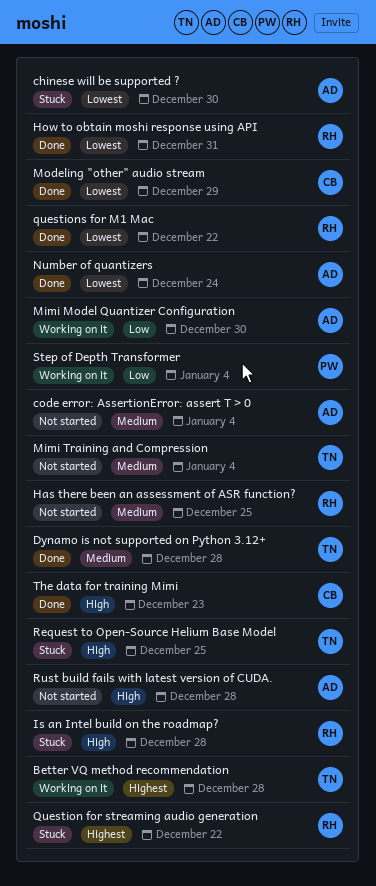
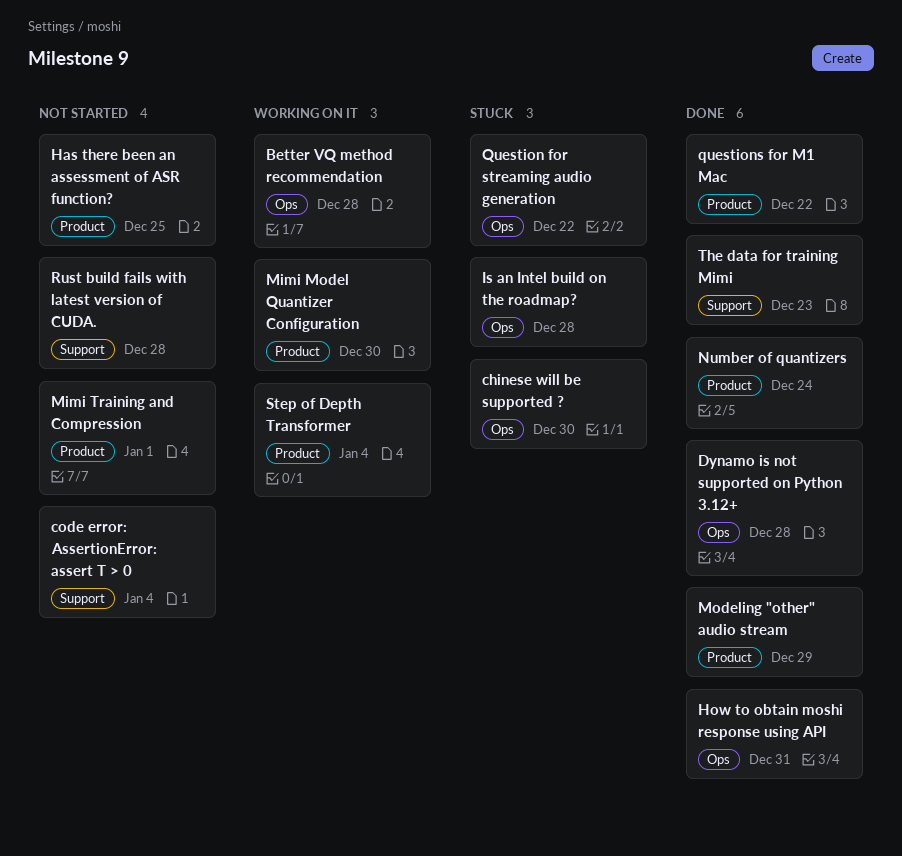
Mimi Training and Compression, due: Jan 4 -> Jan 1
Request to Open-Source Helium Base Model: present -> none

